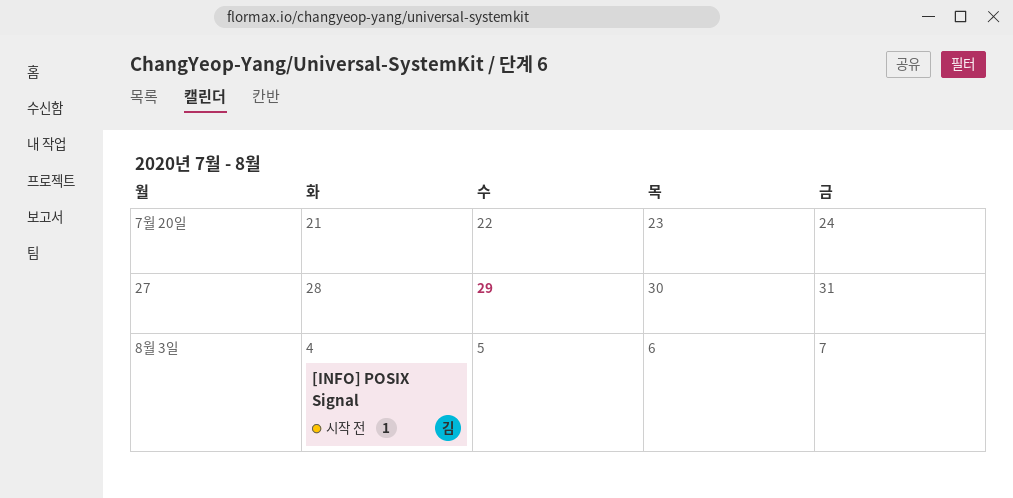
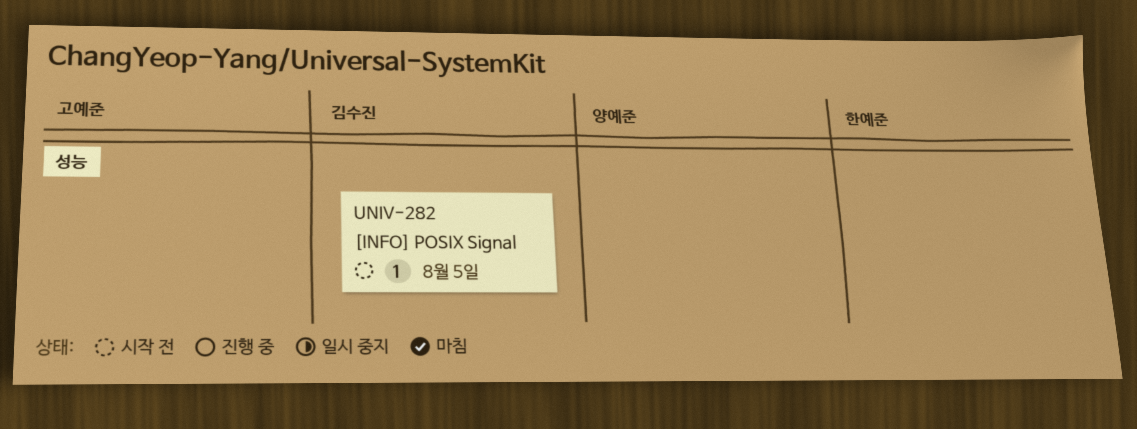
[INFO] POSIX Signal, due: Aug 4 -> Aug 5

